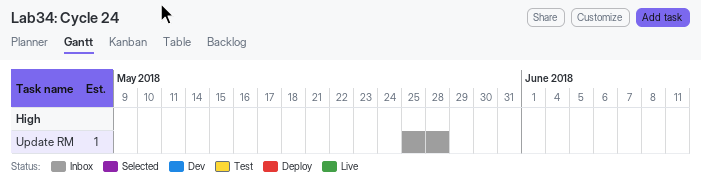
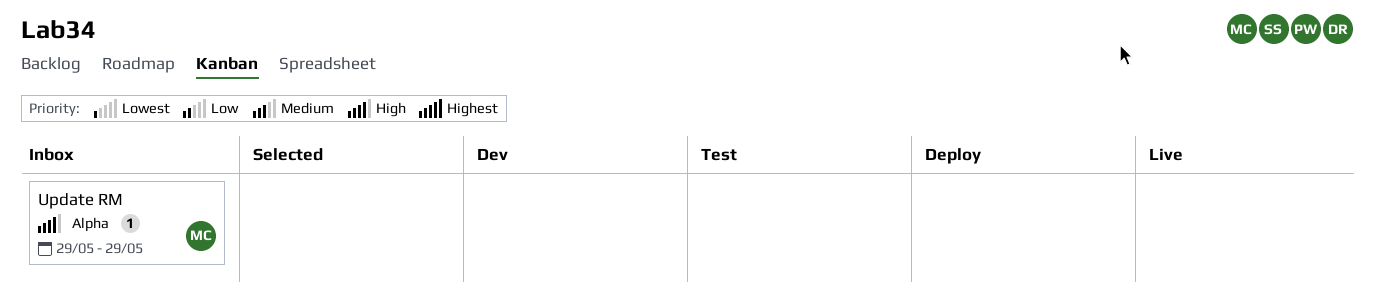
Update RM, start: May 25 -> May 29
Update RM, due: May 28 -> May 29

